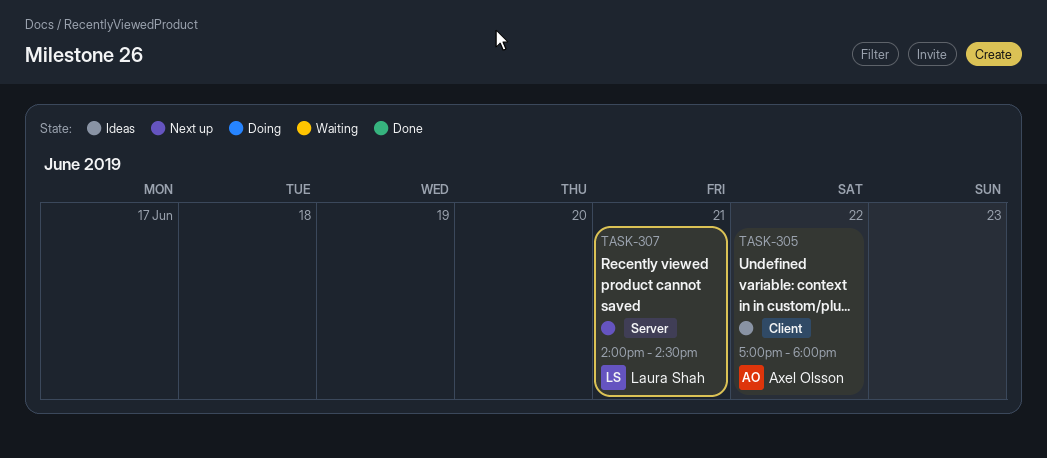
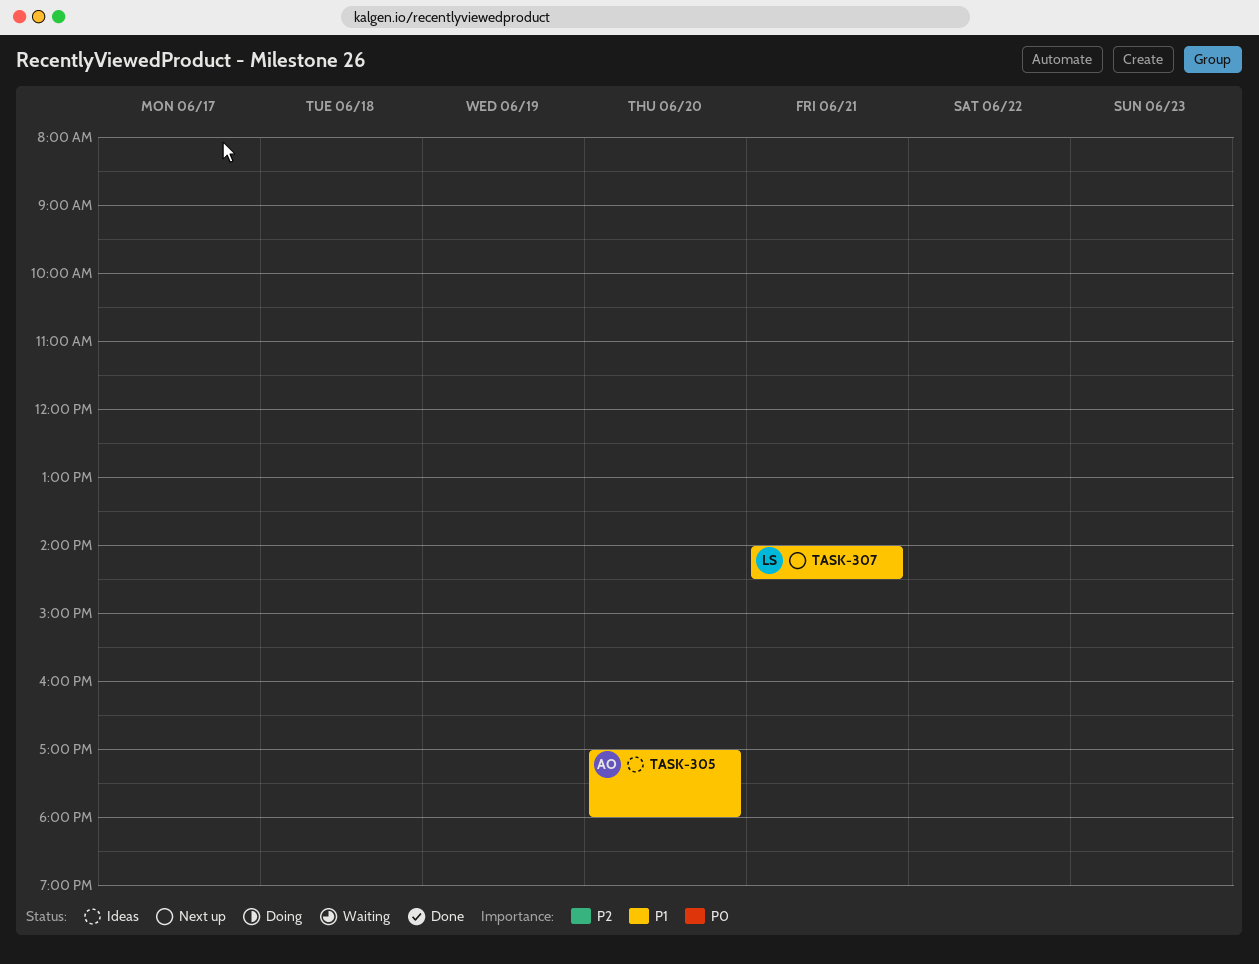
TASK-305, day: Jun 22 -> Jun 20

